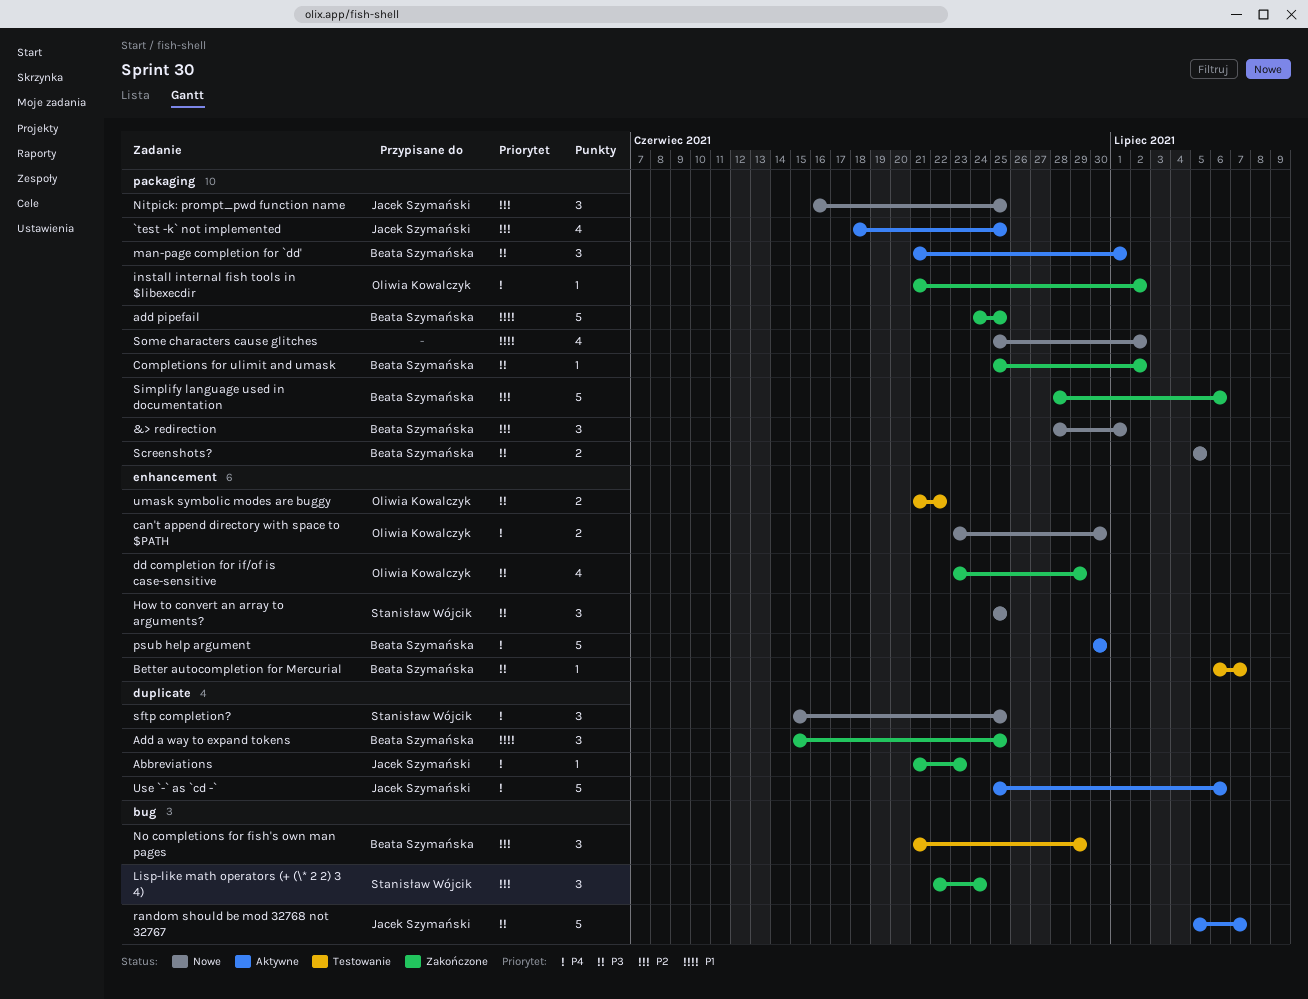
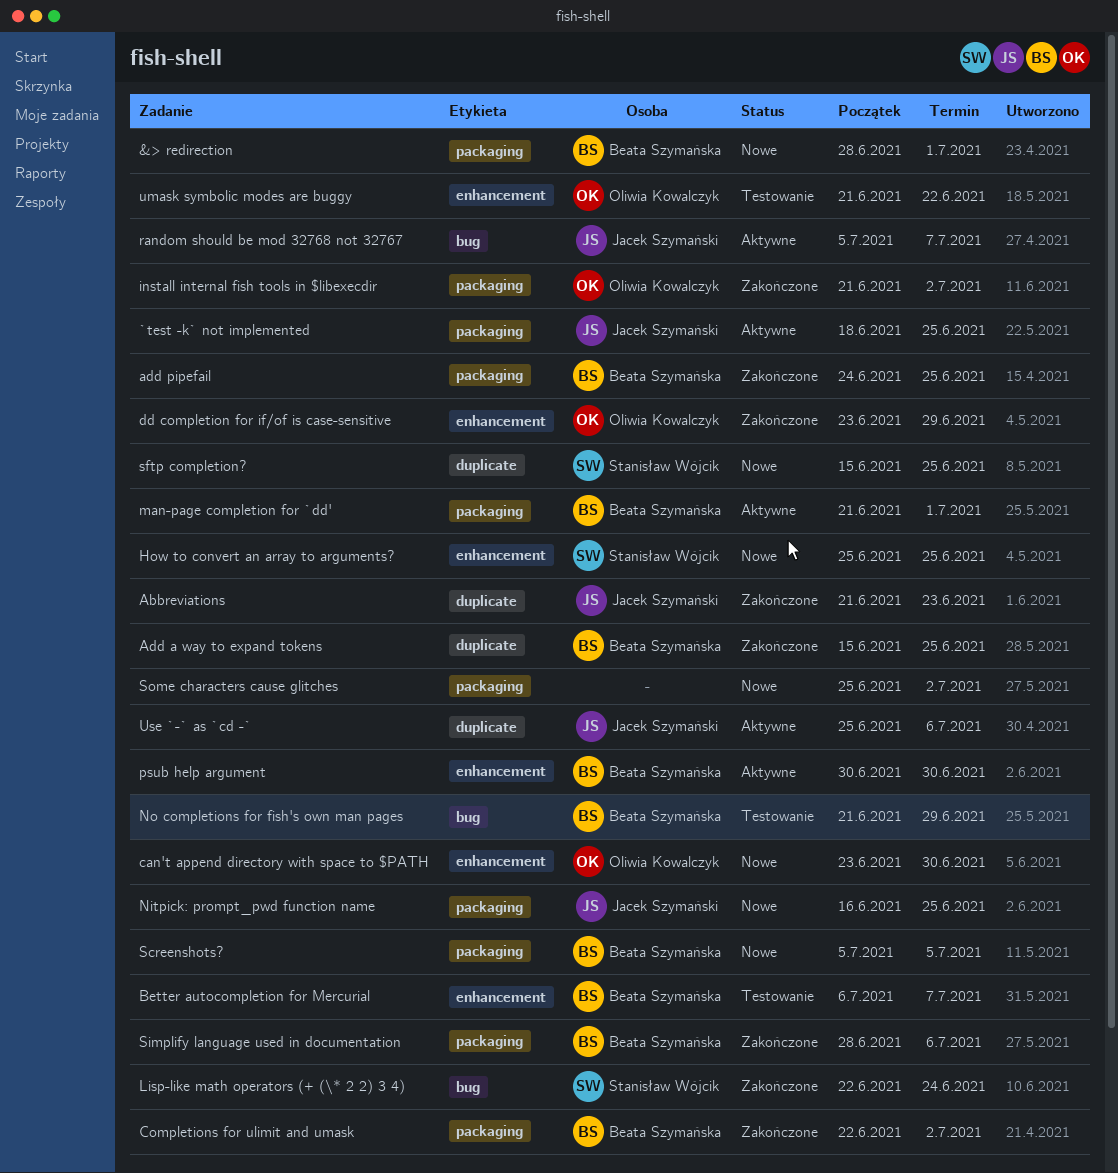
Completions for ulimit and umask, start: Jun 25 -> Jun 22

